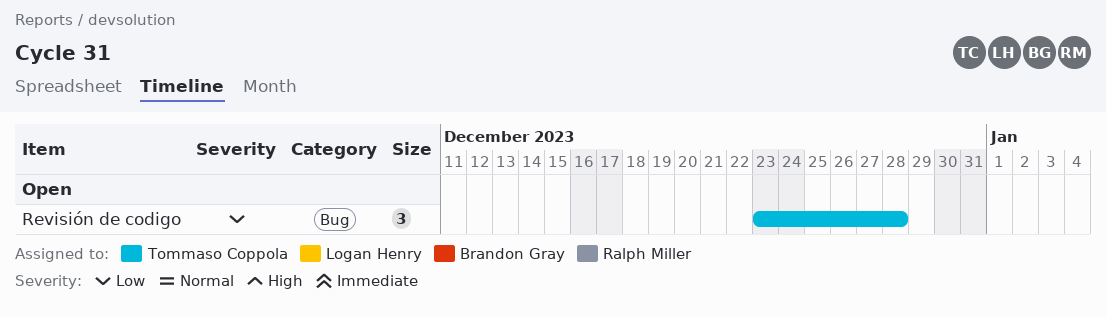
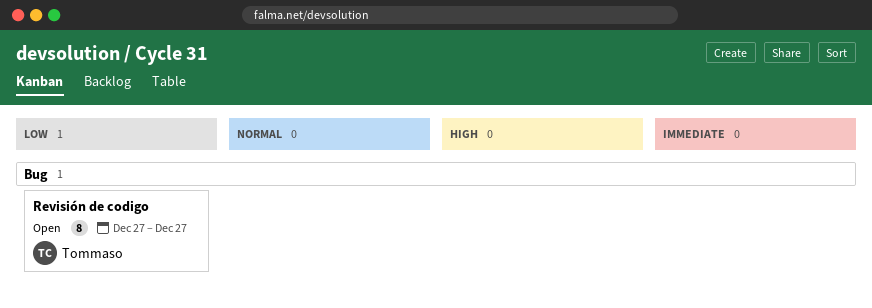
Revisión de codigo, estimate: 3 -> 8
Revisión de codigo, start: Dec 23 -> Dec 27
Revisión de codigo, due: Dec 28 -> Dec 27

